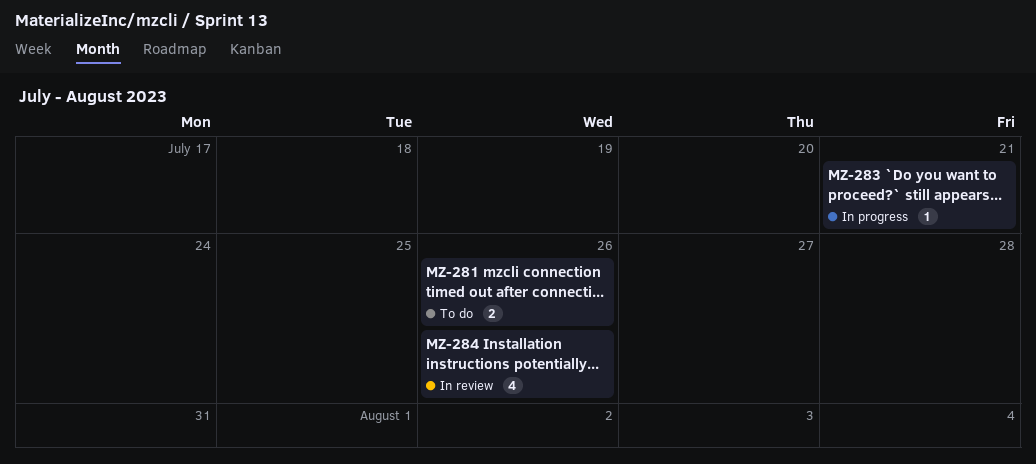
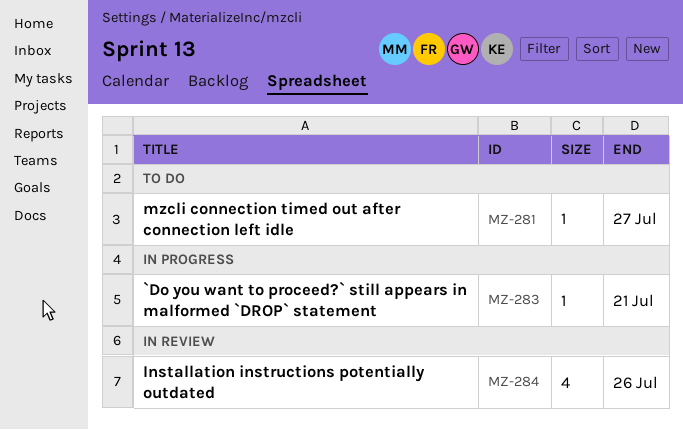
MZ-281, estimate: 2 -> 1
MZ-281, due: Jul 26 -> Jul 27

